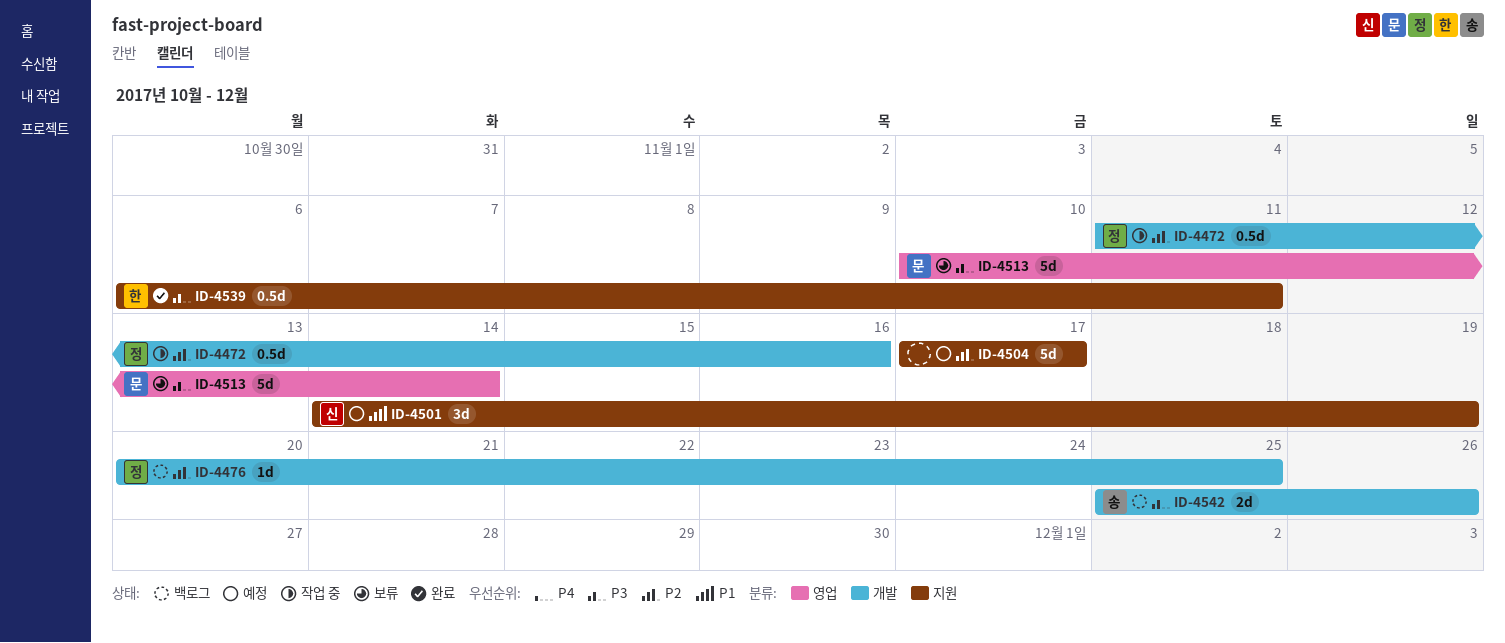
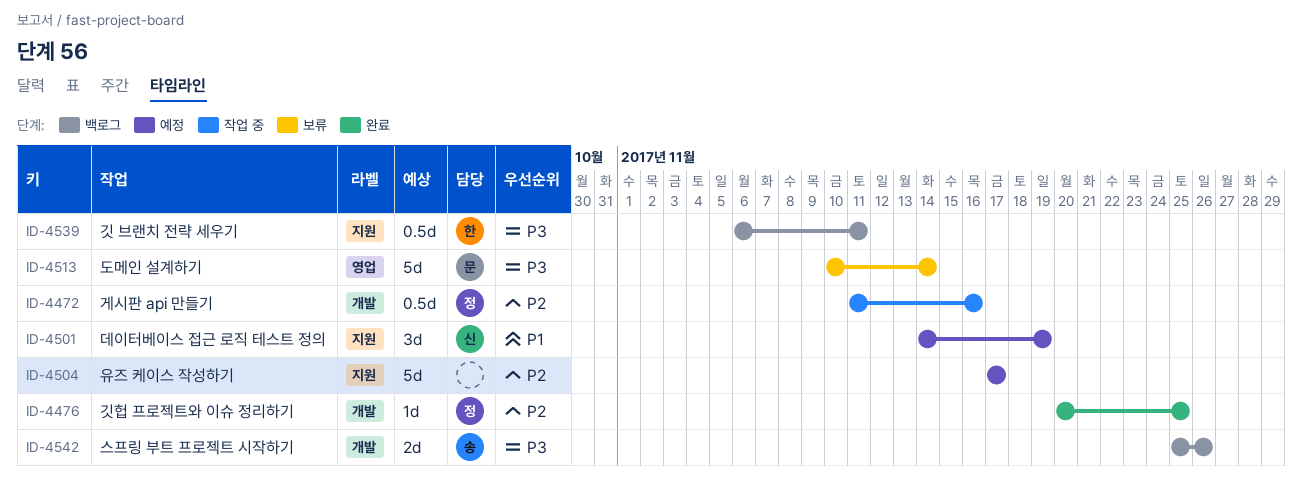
ID-4476, status: 백로그 -> 완료
ID-4539, status: 완료 -> 백로그

